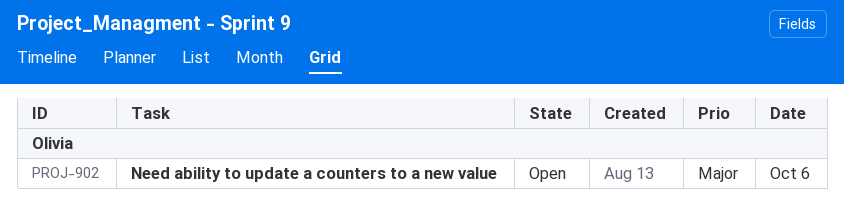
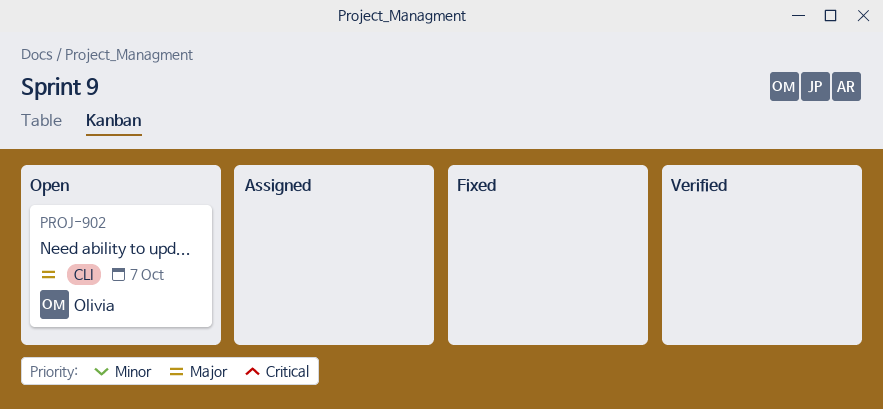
PROJ-902, day: Oct 6 -> Oct 7

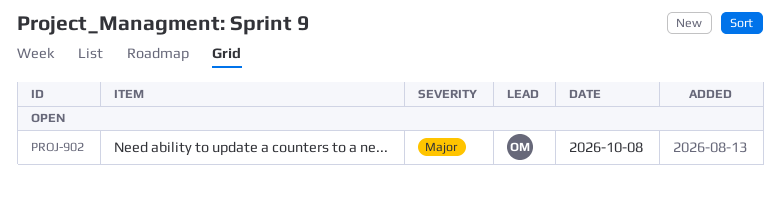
PROJ-902, day: Oct 7 -> Oct 8

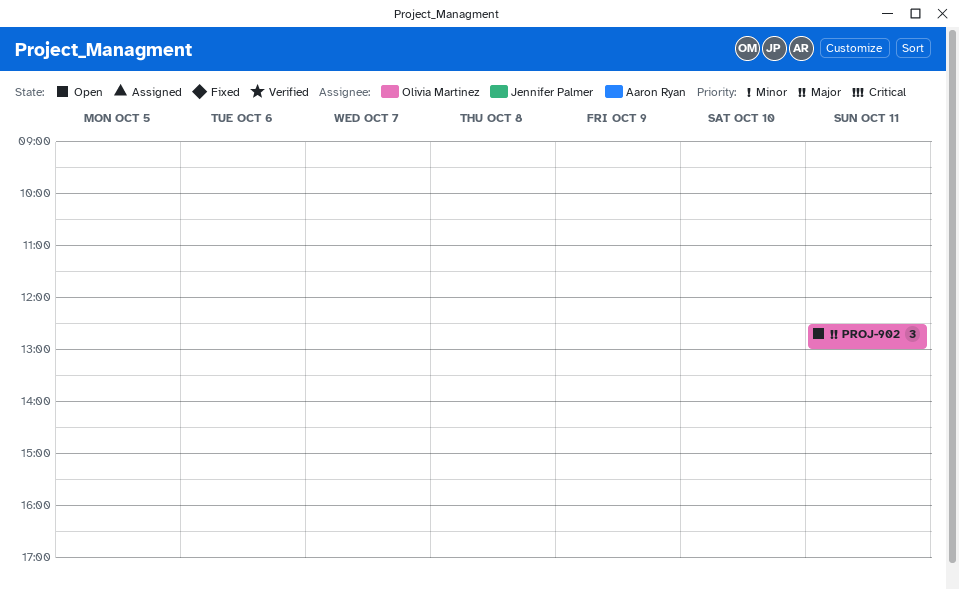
PROJ-902, day: Oct 8 -> Oct 11

